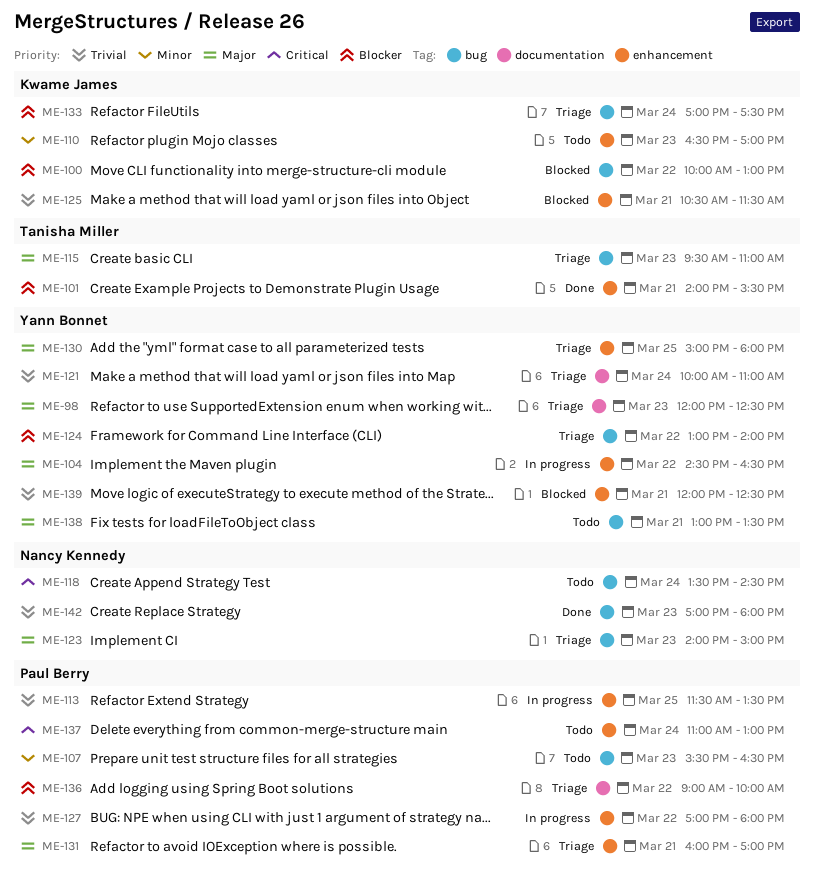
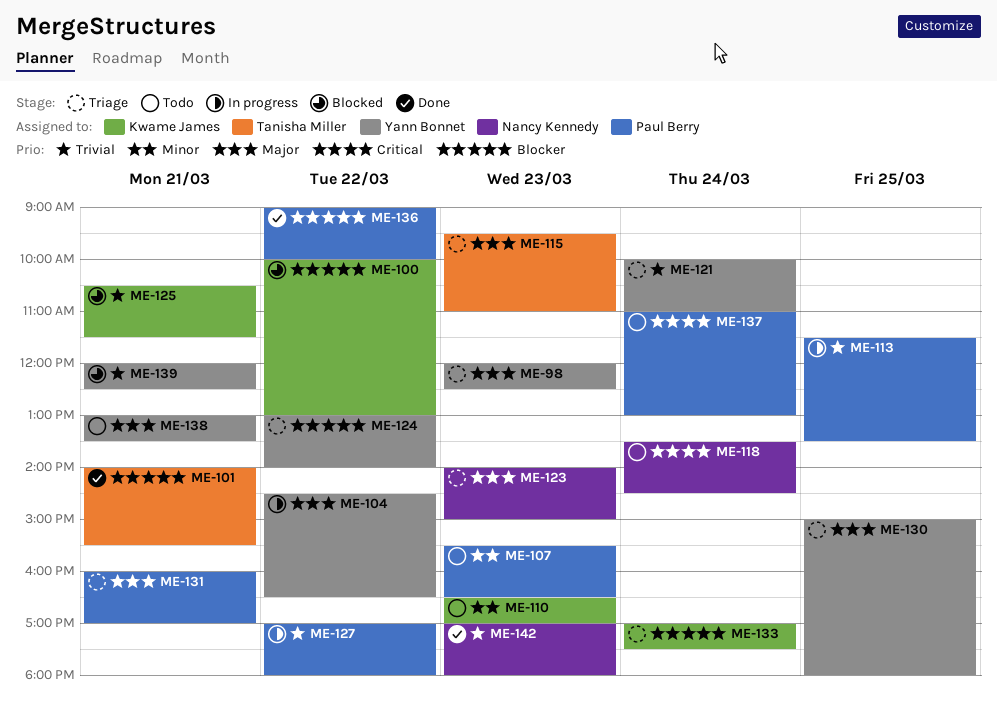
ME-136, status: Triage -> Done

